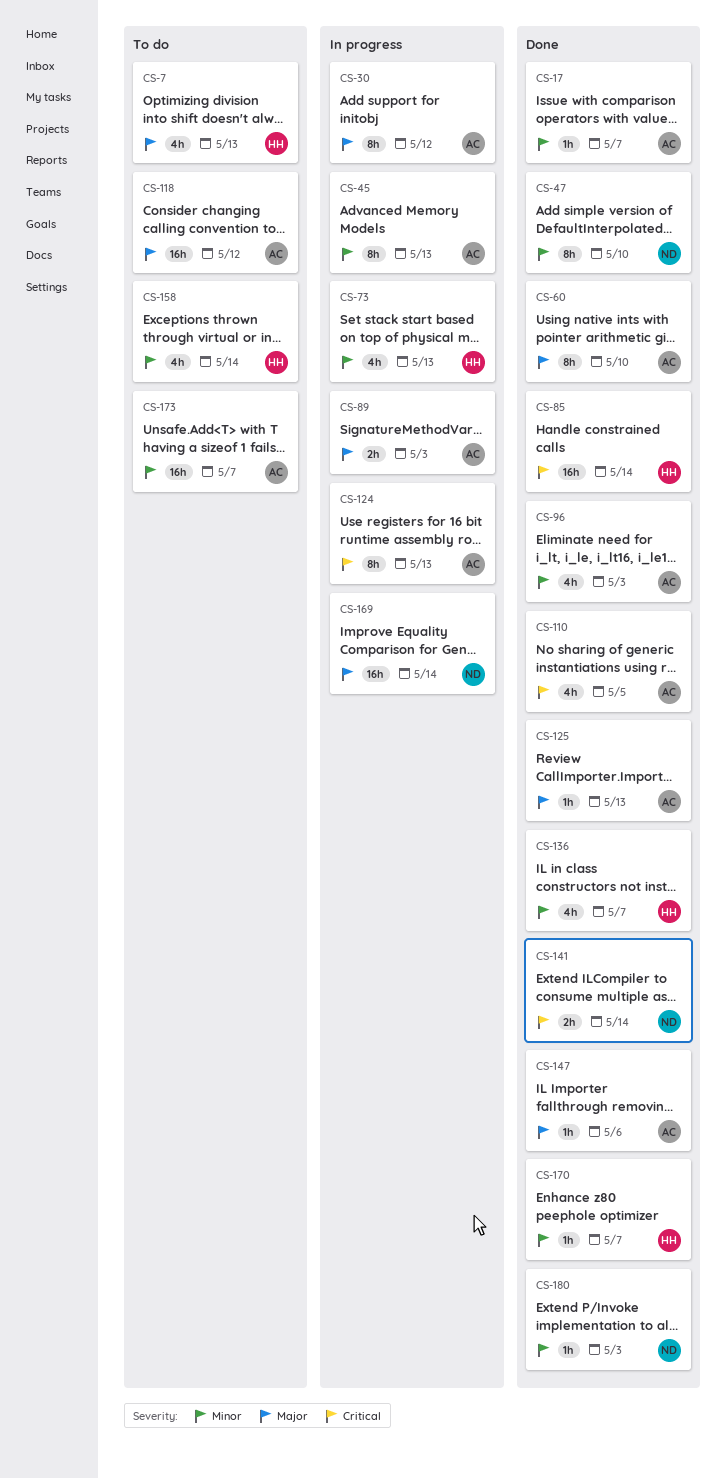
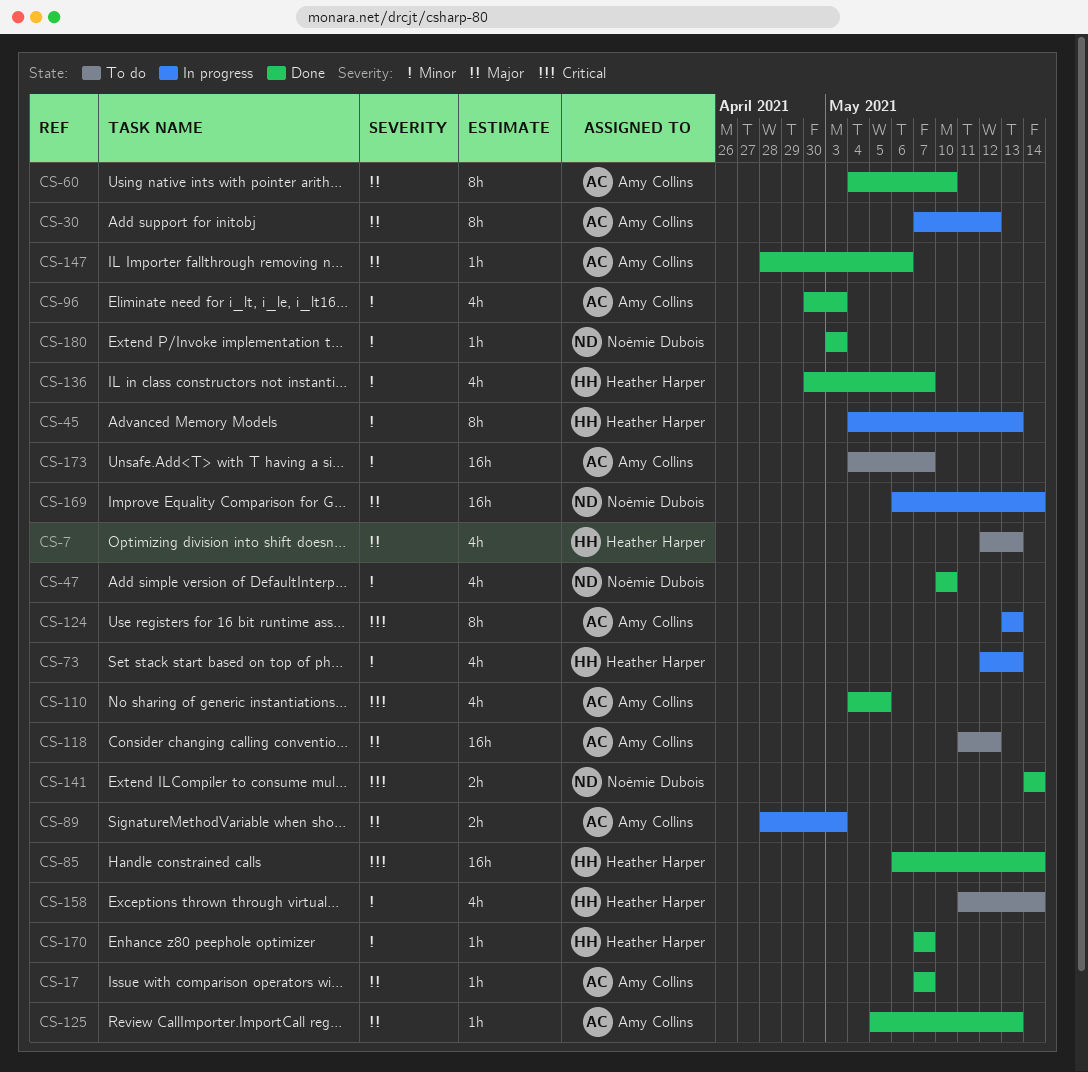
CS-17, priority: Minor -> Major
CS-45, owner: Amy Collins -> Heather Harper
CS-47, estimate: 8h -> 4h

